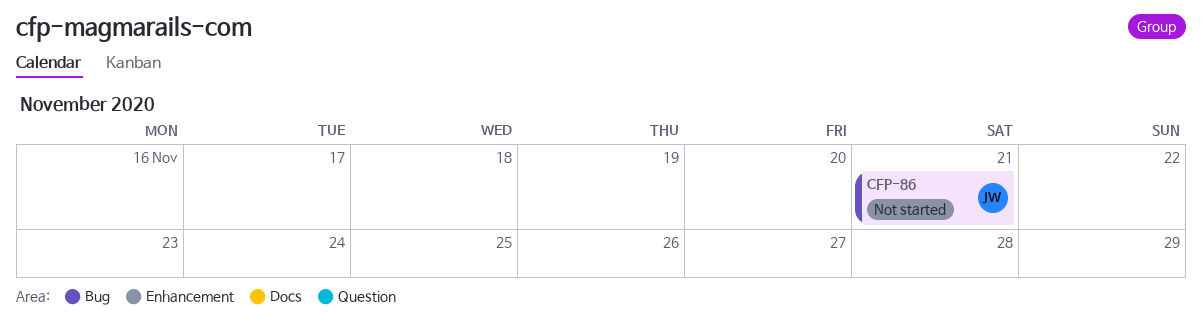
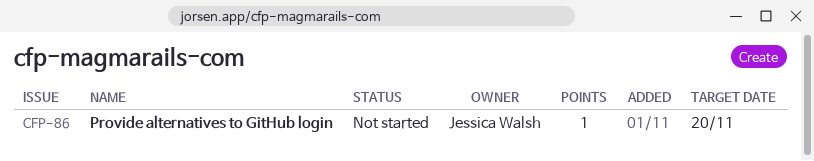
CFP-86, due: Nov 21 -> Nov 20

